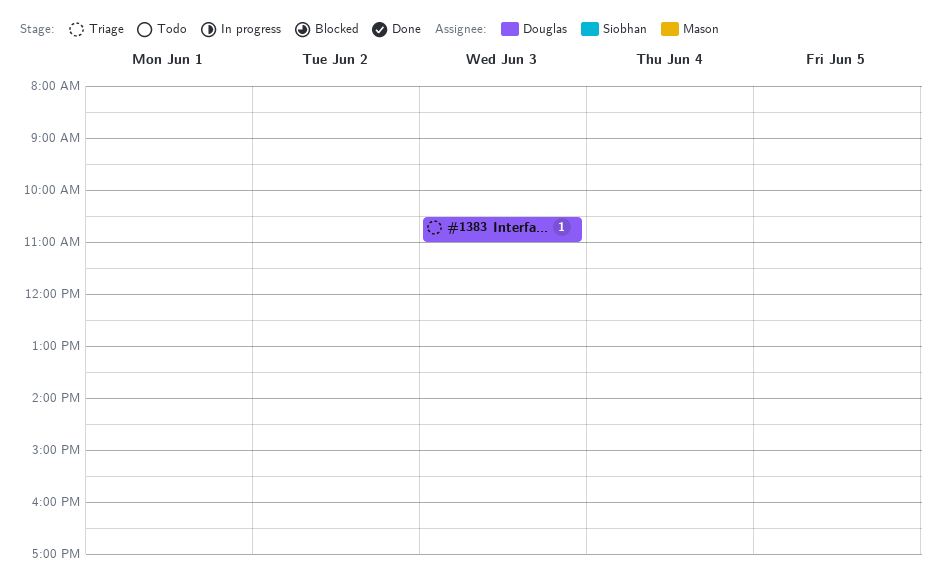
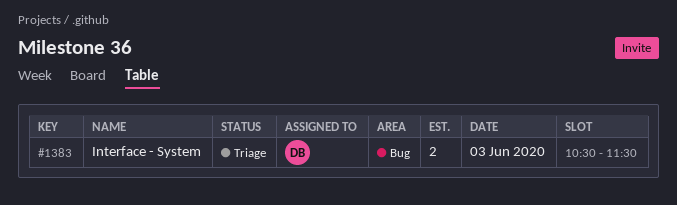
#1383, estimate: 1 -> 2
#1383, ends: 11:00 -> 11:30

